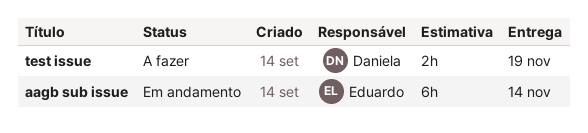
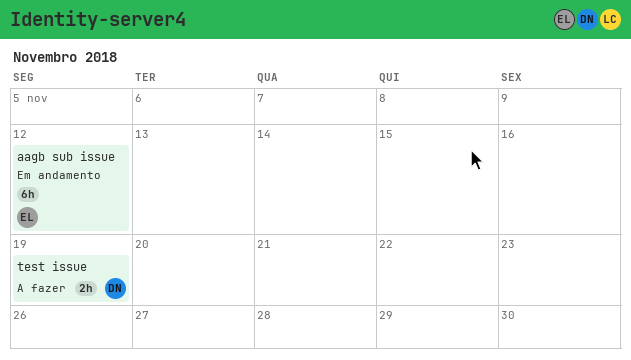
aagb sub issue, due: Nov 14 -> Nov 12

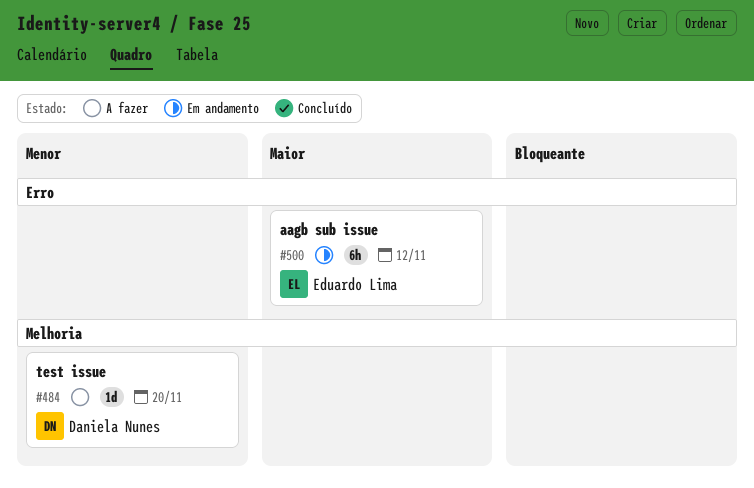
test issue, estimate: 2h -> 1d
test issue, due: Nov 19 -> Nov 20

